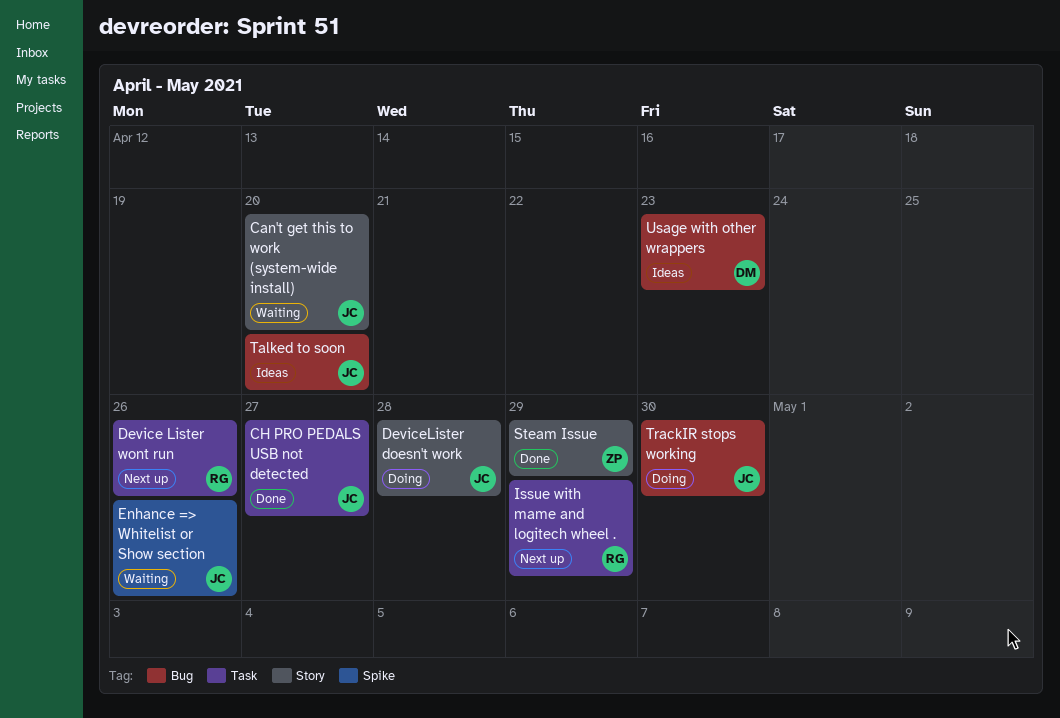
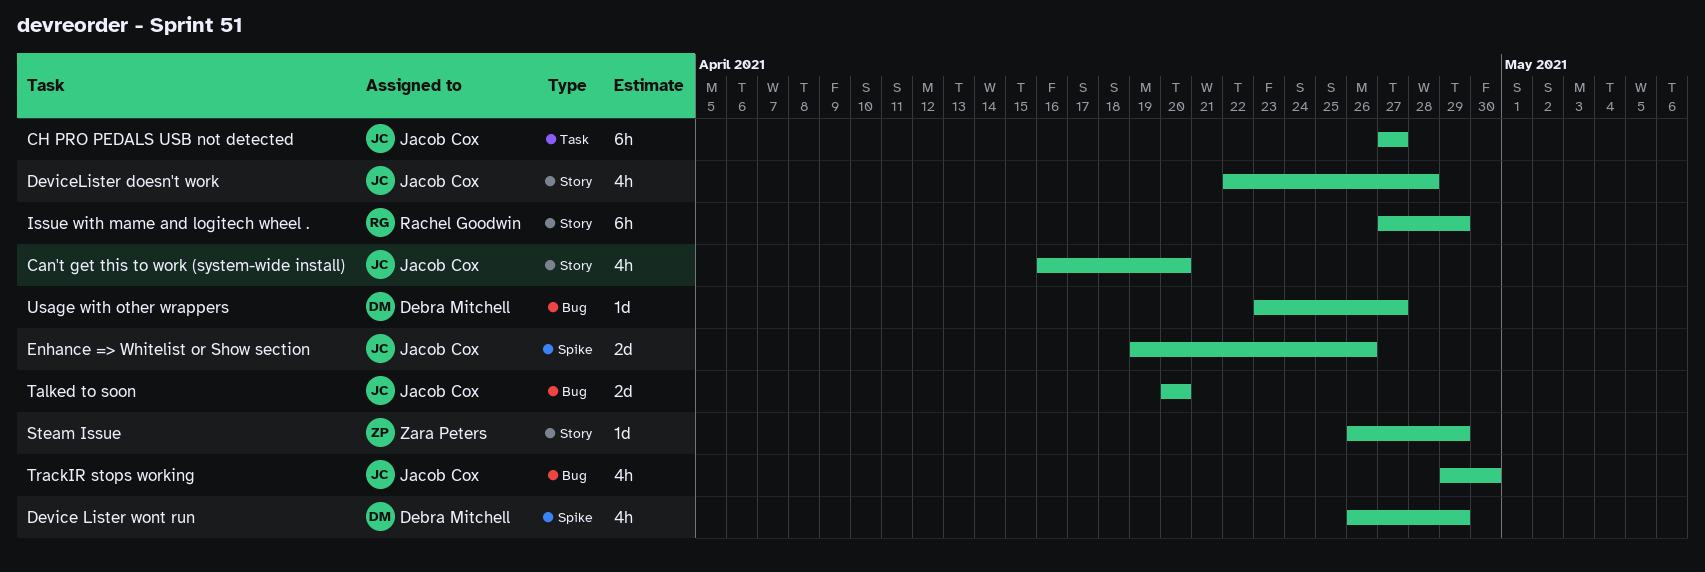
Device Lister wont run, owner: Rachel Goodwin -> Debra Mitchell
Device Lister wont run, label: Task -> Spike
Device Lister wont run, due: Apr 26 -> Apr 29
Issue with mame and logitech wheel ., label: Task -> Story
Usage with other wrappers, due: Apr 23 -> Apr 27

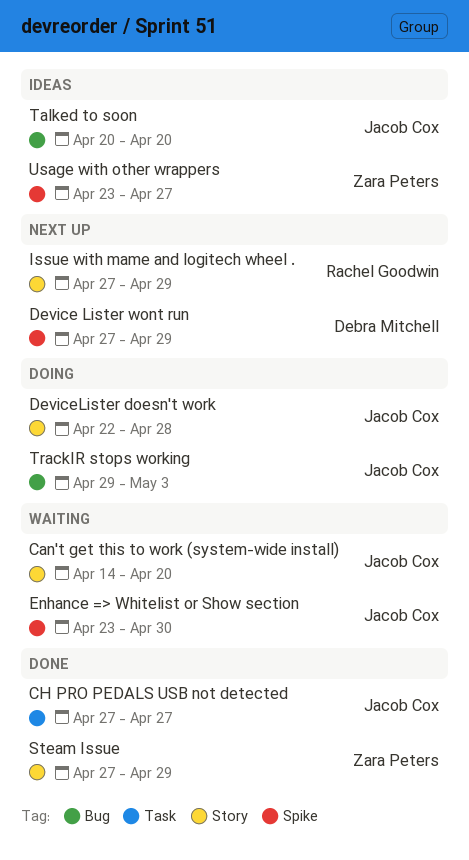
Can't get this to work (system-wide install), start: Apr 16 -> Apr 14
Device Lister wont run, start: Apr 26 -> Apr 27
Enhance => Whitelist or Show section, start: Apr 19 -> Apr 23
Enhance => Whitelist or Show section, due: Apr 26 -> Apr 30
Steam Issue, start: Apr 26 -> Apr 27
TrackIR stops working, due: Apr 30 -> May 3
Usage with other wrappers, owner: Debra Mitchell -> Zara Peters
Usage with other wrappers, label: Bug -> Spike

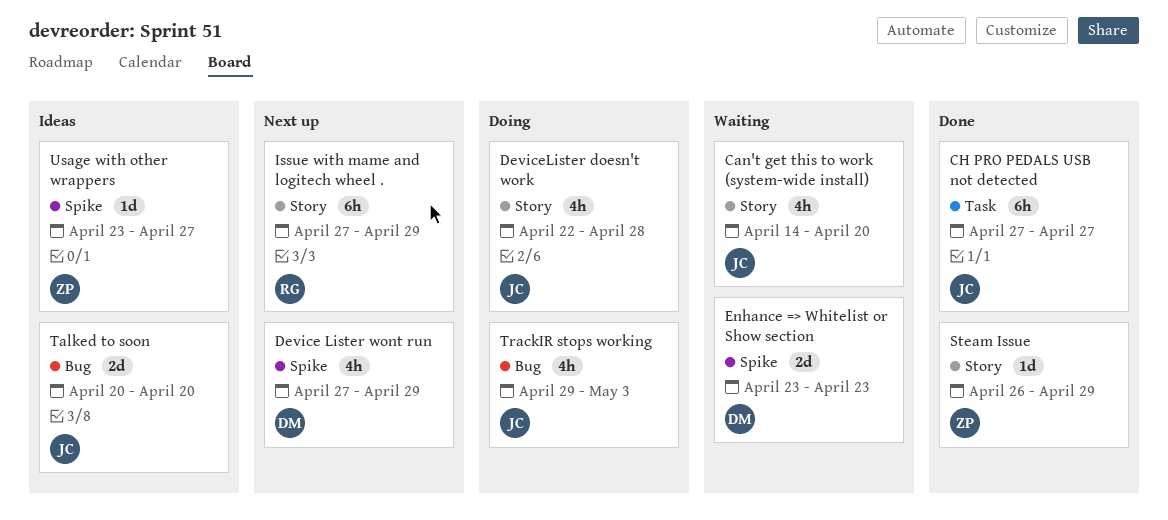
Enhance => Whitelist or Show section, owner: Jacob Cox -> Debra Mitchell
Enhance => Whitelist or Show section, due: Apr 30 -> Apr 23
Steam Issue, start: Apr 27 -> Apr 26

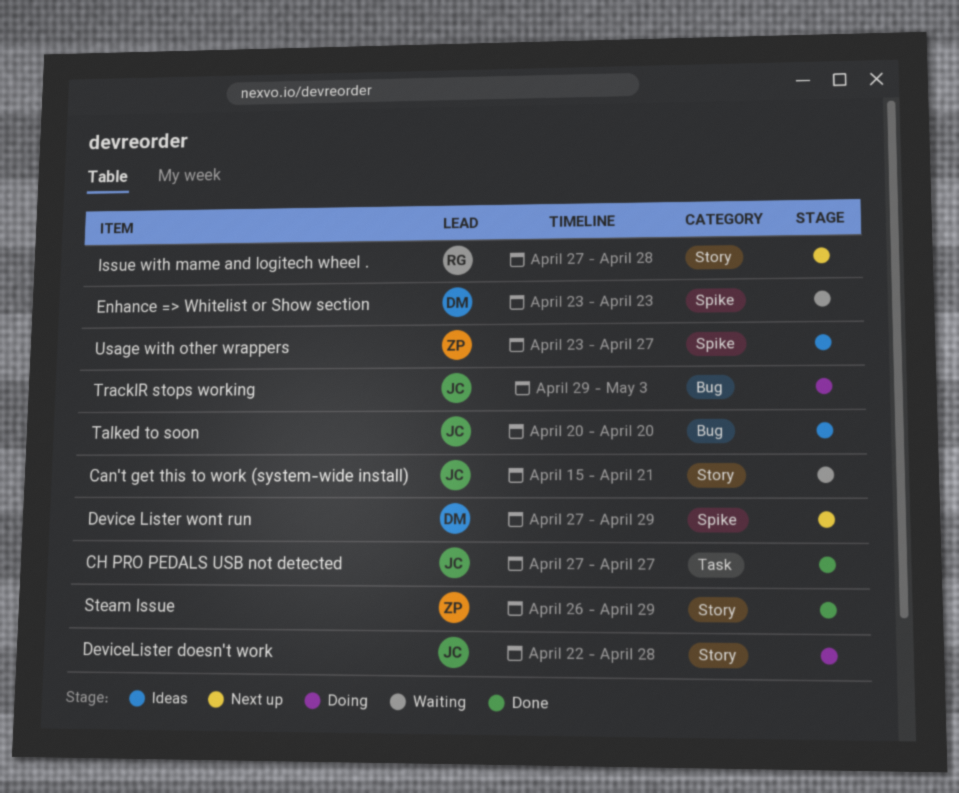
Can't get this to work (system-wide install), start: Apr 14 -> Apr 15
Can't get this to work (system-wide install), due: Apr 20 -> Apr 21
Issue with mame and logitech wheel ., due: Apr 29 -> Apr 28

